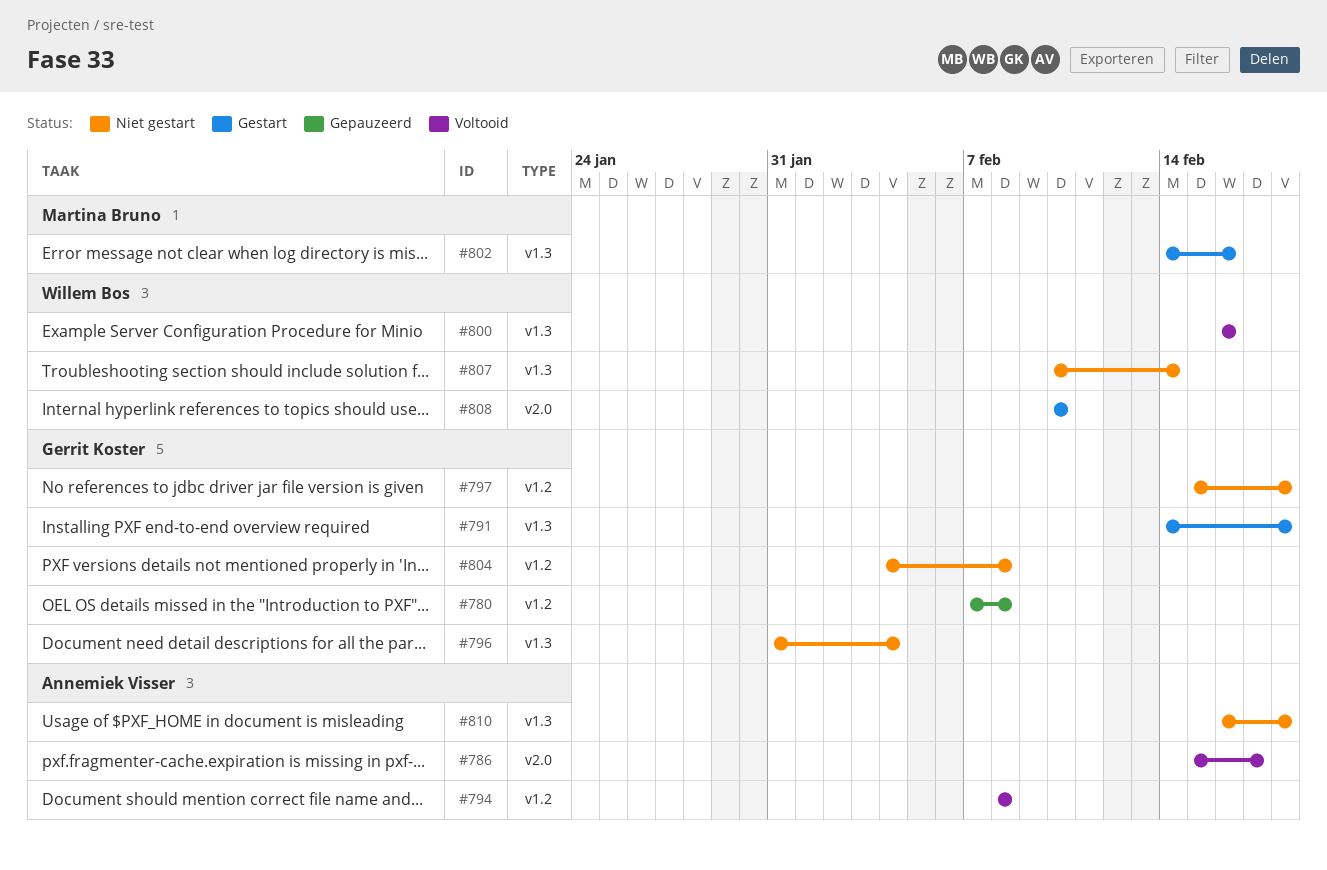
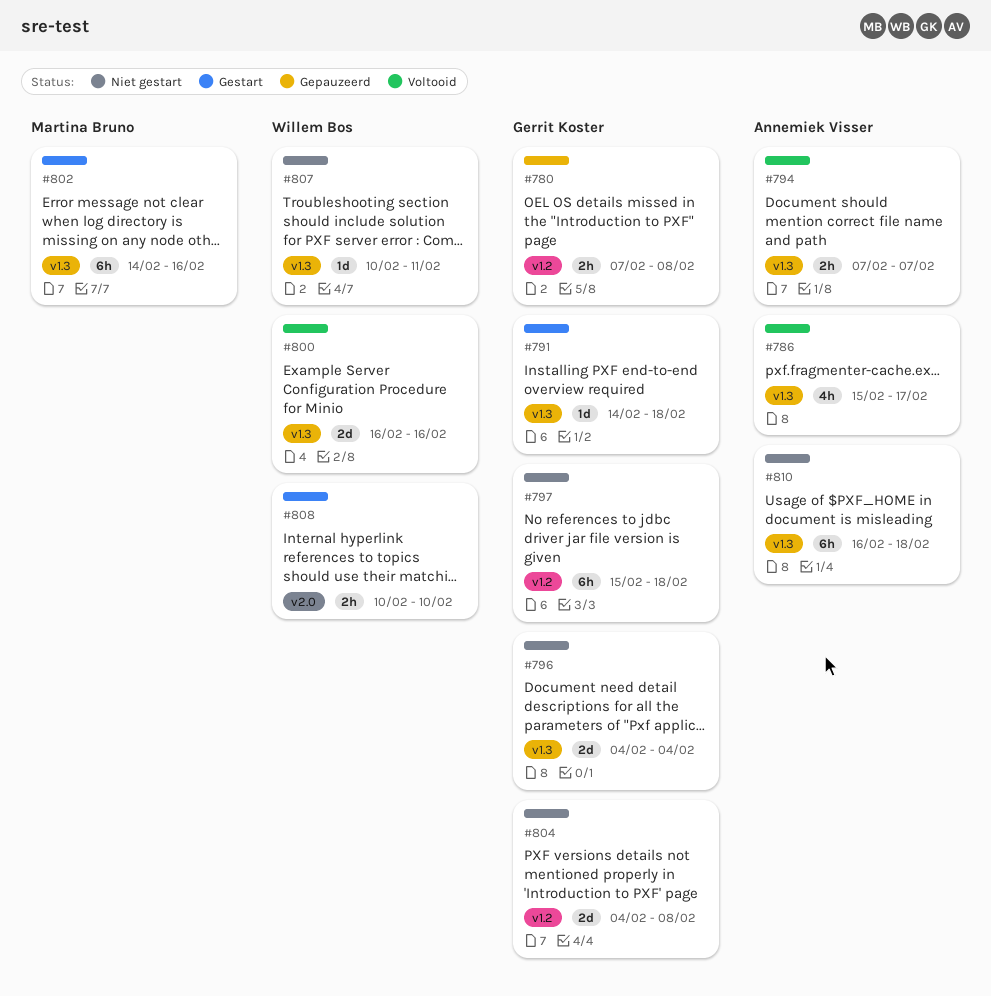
#786, label: v2.0 -> v1.3
#794, label: v1.2 -> v1.3
#794, start: Feb 8 -> Feb 7
#794, due: Feb 8 -> Feb 7
#796, start: Jan 31 -> Feb 4
#807, due: Feb 14 -> Feb 11

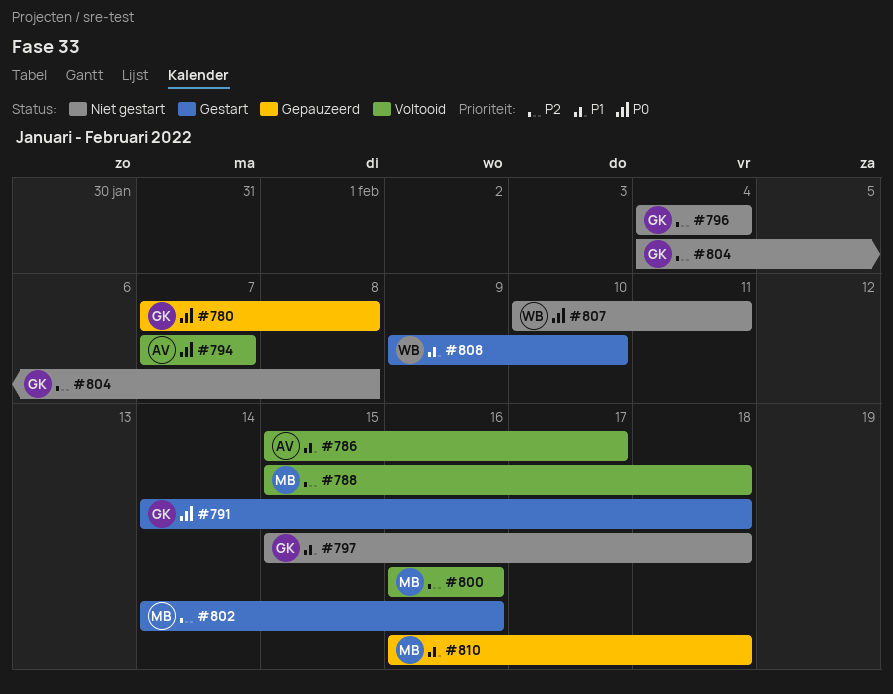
#788: none -> present
#800, owner: Willem Bos -> Martina Bruno
#808, start: Feb 10 -> Feb 9
#810, status: Niet gestart -> Gepauzeerd
#810, owner: Annemiek Visser -> Martina Bruno

